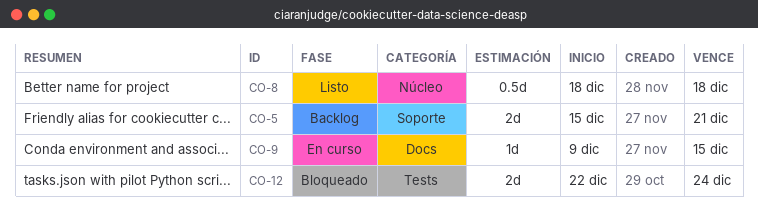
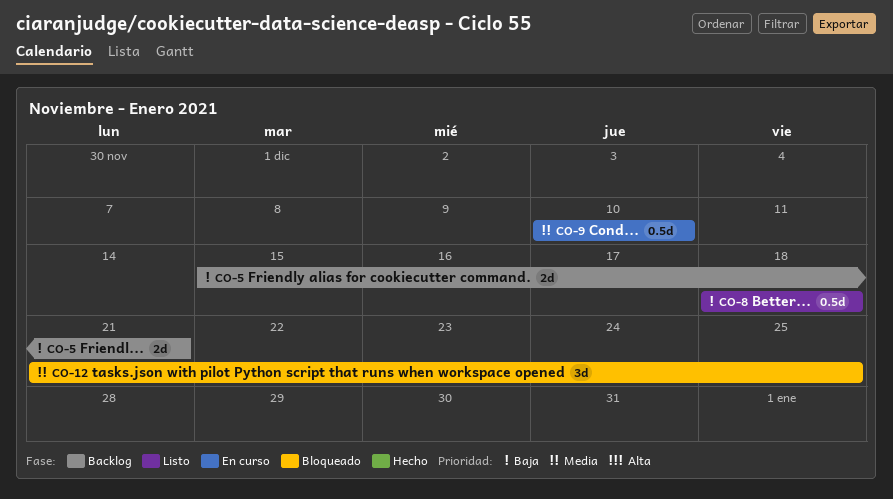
CO-9, estimate: 1d -> 0.5d
CO-9, start: Dec 9 -> Dec 10
CO-9, due: Dec 15 -> Dec 10
CO-12, estimate: 2d -> 3d
CO-12, start: Dec 22 -> Dec 21
CO-12, due: Dec 24 -> Dec 25

